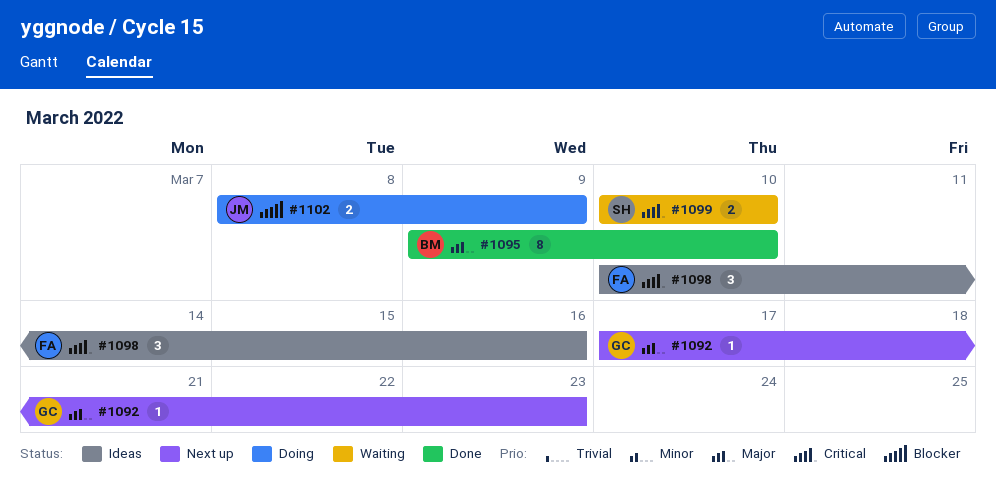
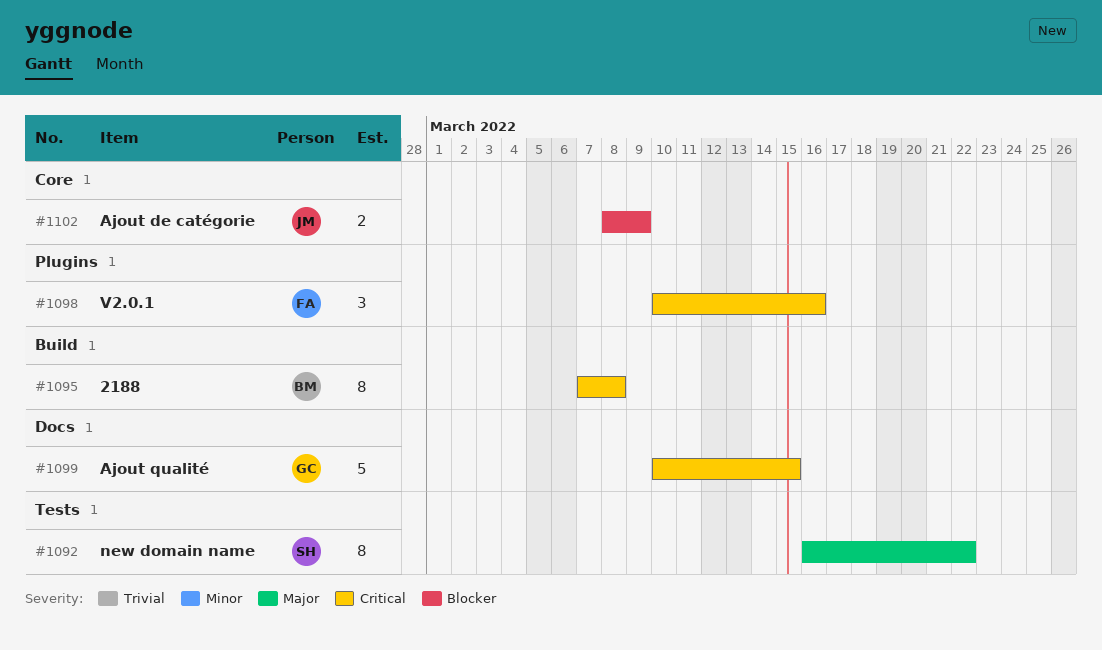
#1092, owner: GC -> SH
#1092, estimate: 1 -> 8
#1092, start: Mar 17 -> Mar 16
#1092, due: Mar 23 -> Mar 22
#1095, priority: Major -> Critical
#1095, start: Mar 9 -> Mar 7
#1095, due: Mar 10 -> Mar 8
#1099, owner: SH -> GC
#1099, estimate: 2 -> 5
#1099, due: Mar 10 -> Mar 15

